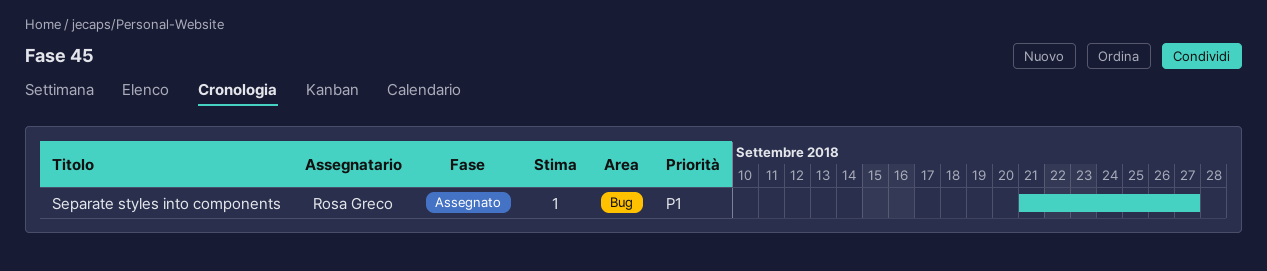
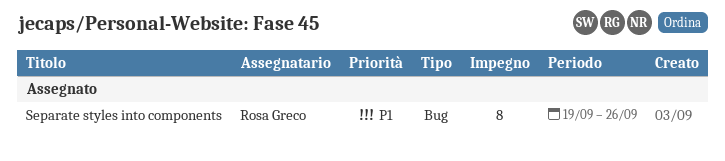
Separate styles into components, estimate: 1 -> 8
Separate styles into components, start: Sep 21 -> Sep 19
Separate styles into components, due: Sep 27 -> Sep 26

